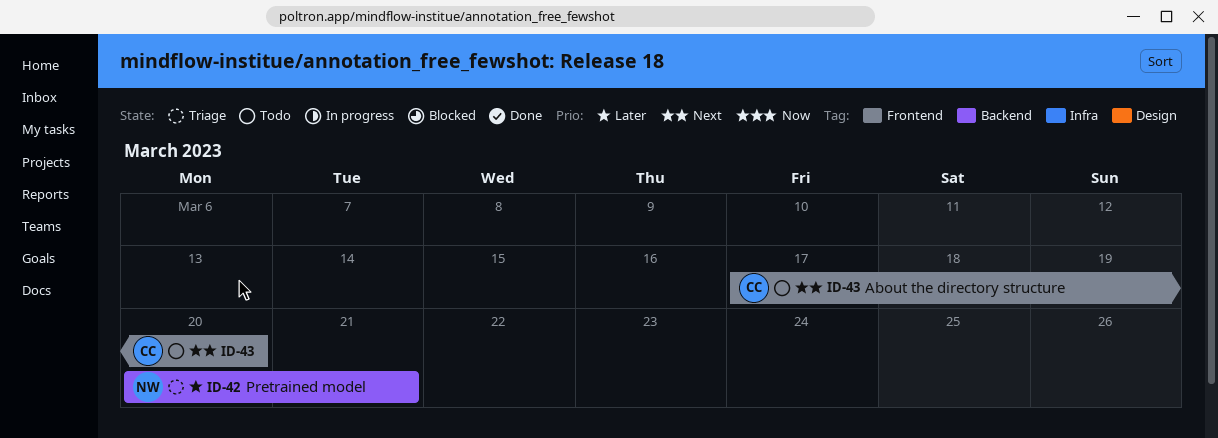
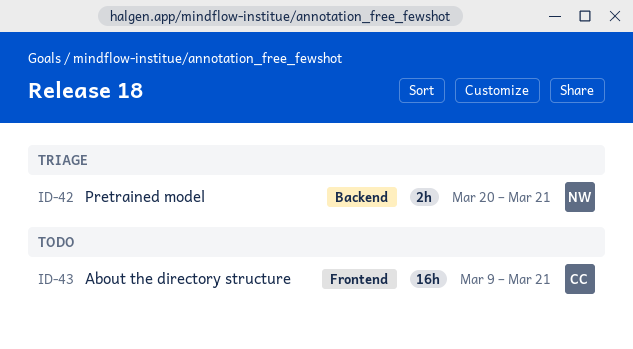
ID-43, start: Mar 17 -> Mar 9
ID-43, due: Mar 20 -> Mar 21

